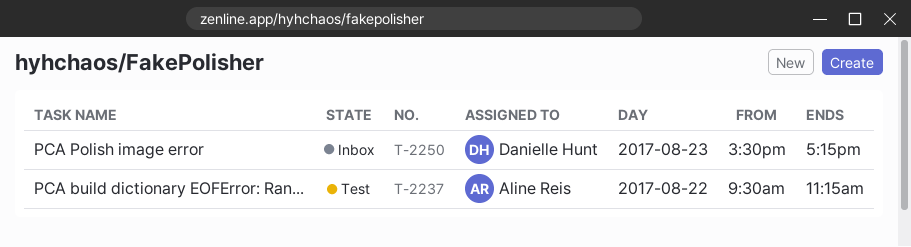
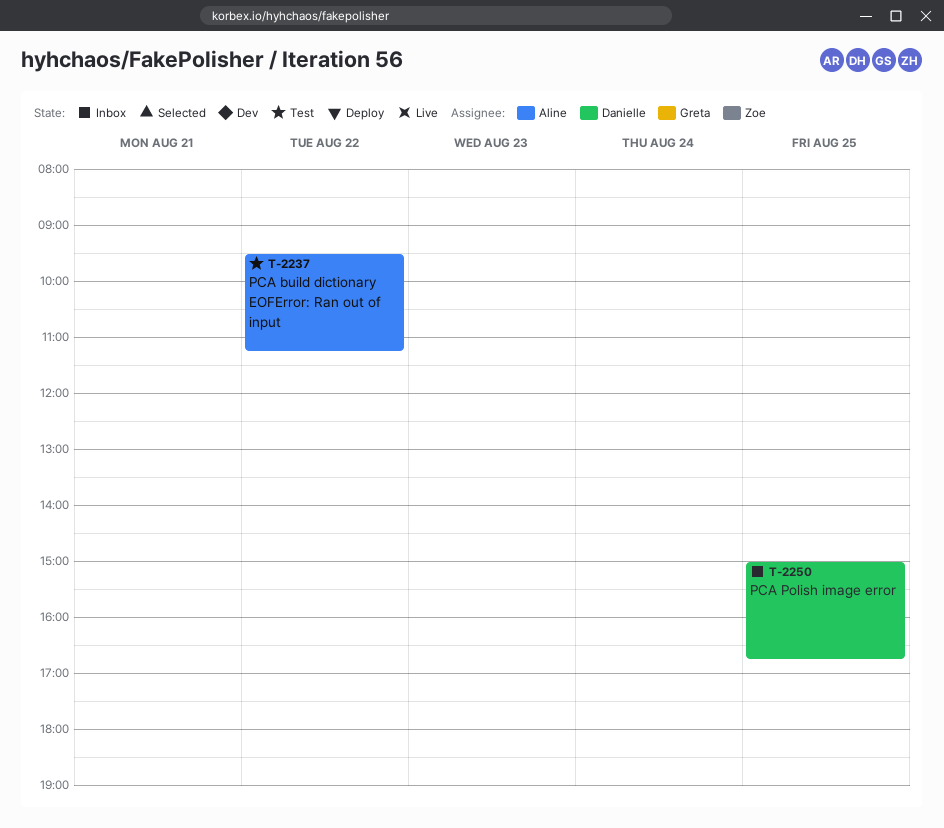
T-2250, day: Aug 23 -> Aug 25
T-2250, begins: 15:30 -> 15:00
T-2250, ends: 17:15 -> 16:45

